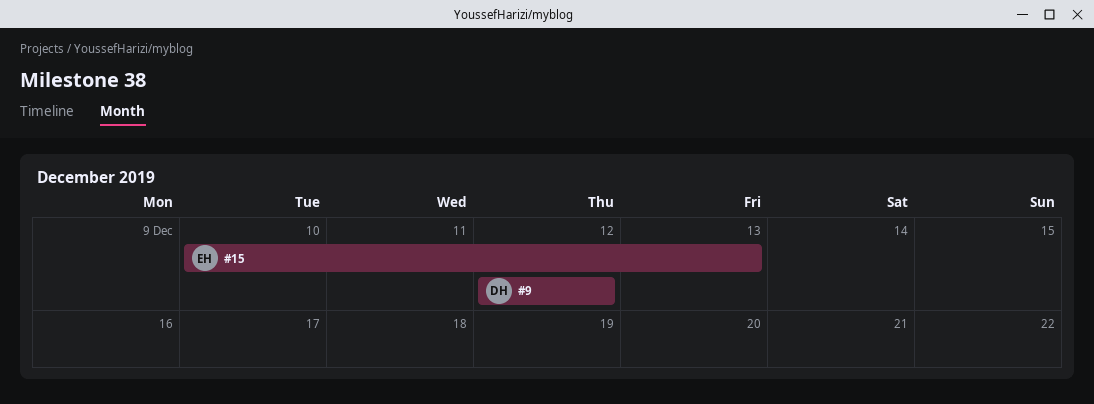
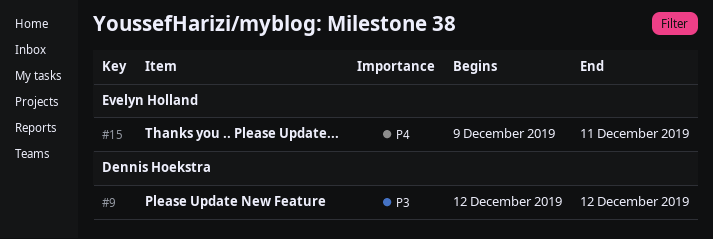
#15, start: Dec 10 -> Dec 9
#15, due: Dec 13 -> Dec 11

